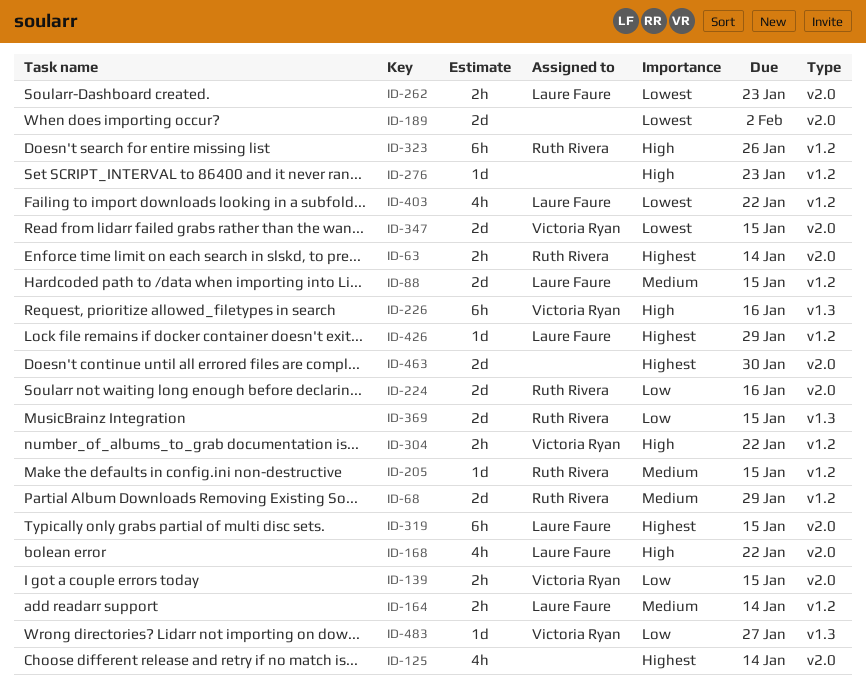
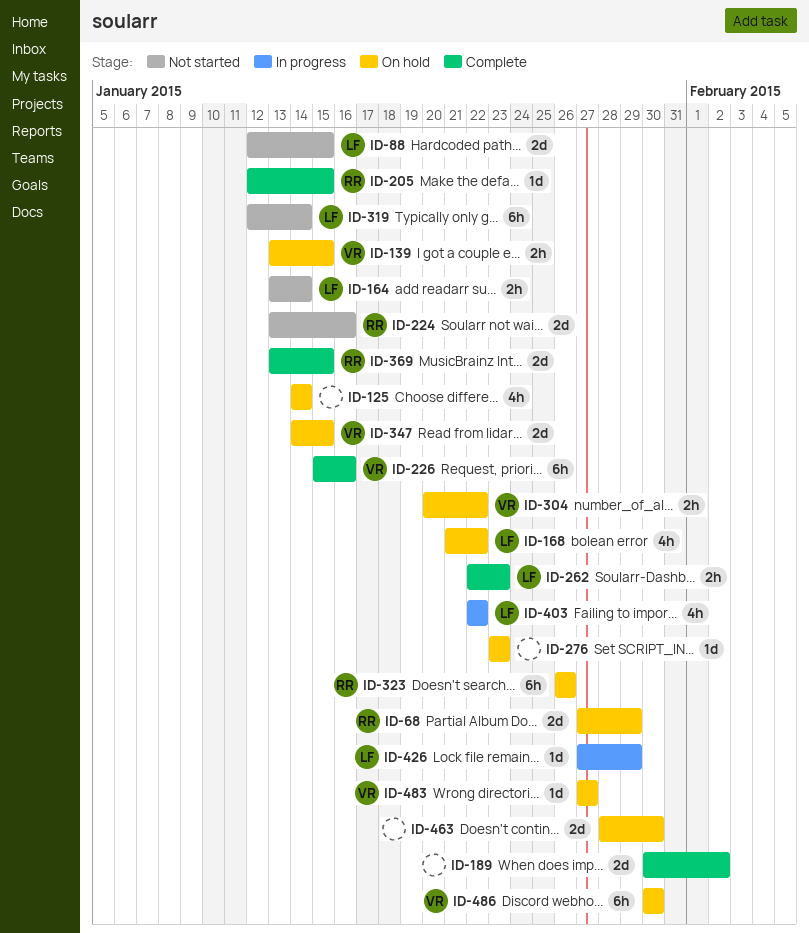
ID-63: present -> none
ID-319, due: Jan 15 -> Jan 14
ID-486: none -> present

